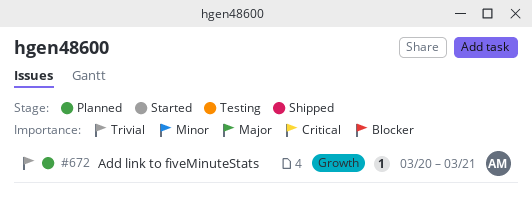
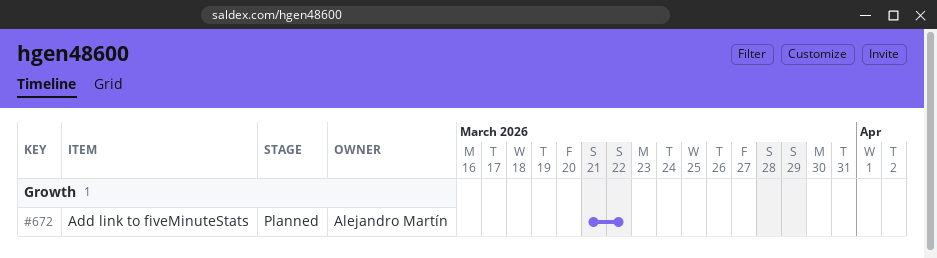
#672, start: Mar 20 -> Mar 21
#672, due: Mar 21 -> Mar 22

